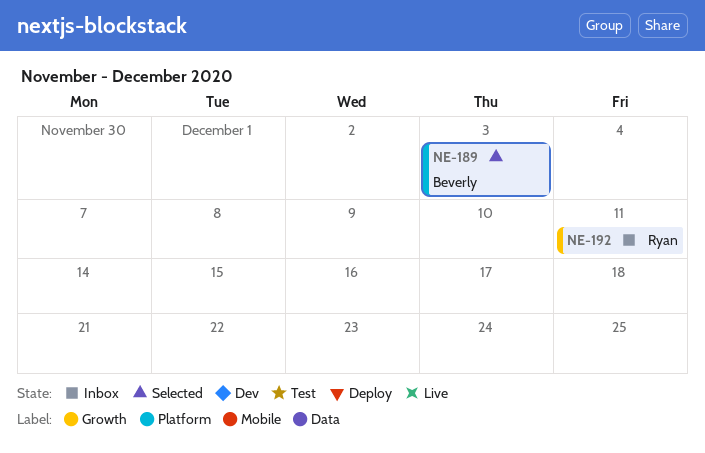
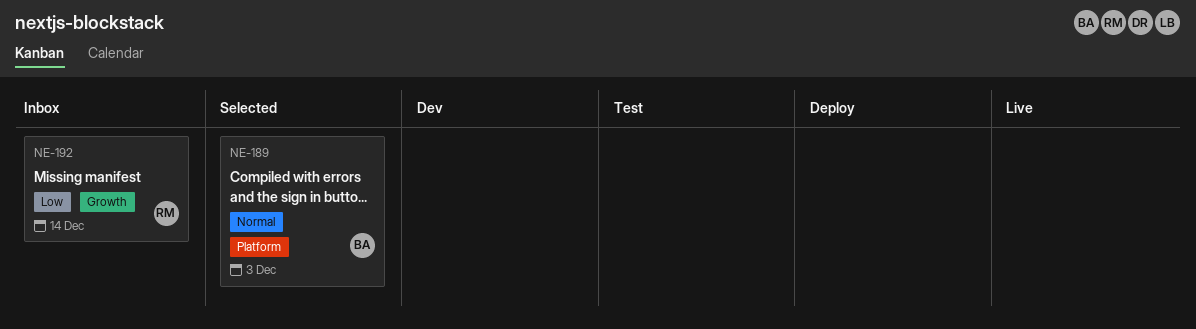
NE-192, due: Dec 11 -> Dec 14

